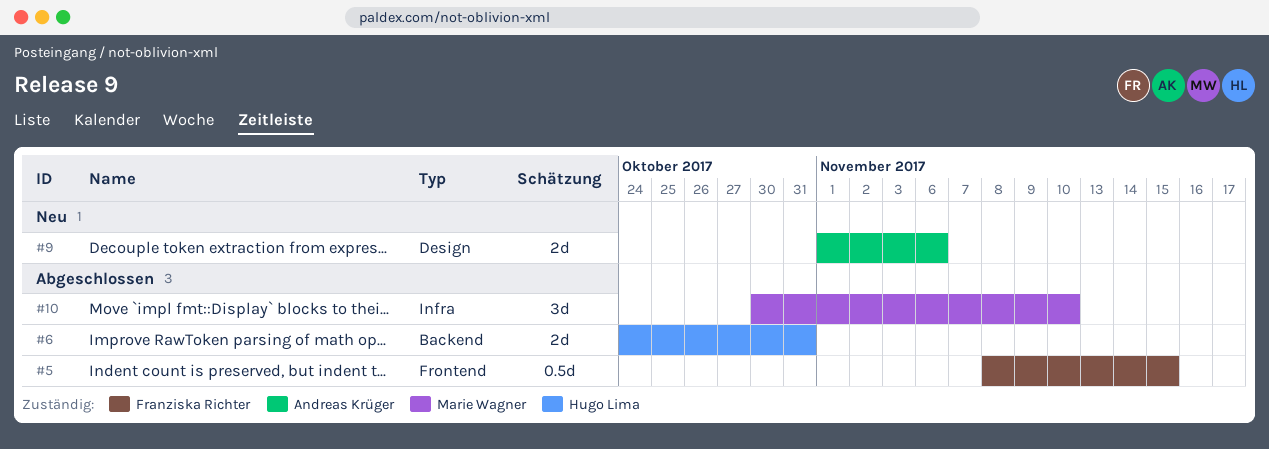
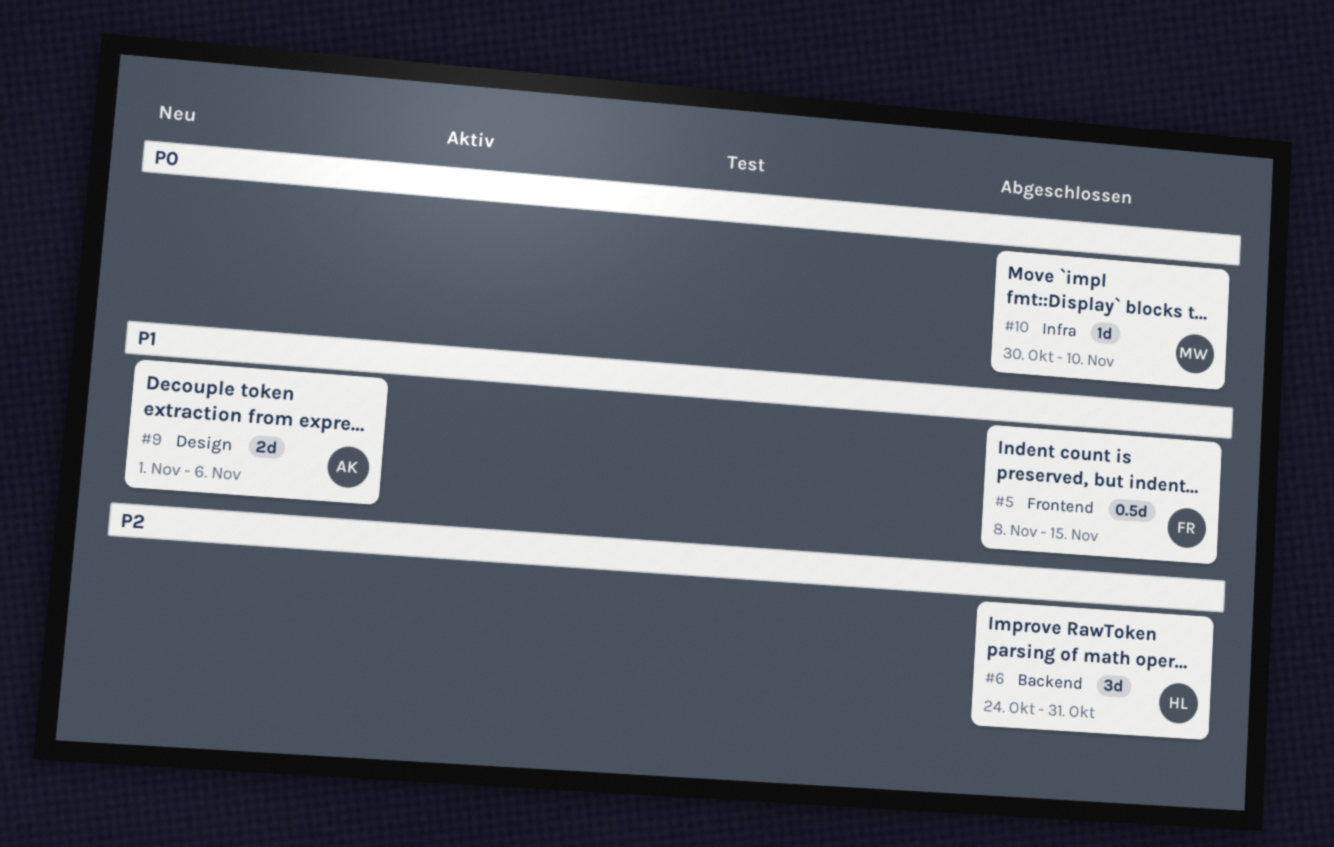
#6, estimate: 2d -> 3d
#10, estimate: 3d -> 1d

